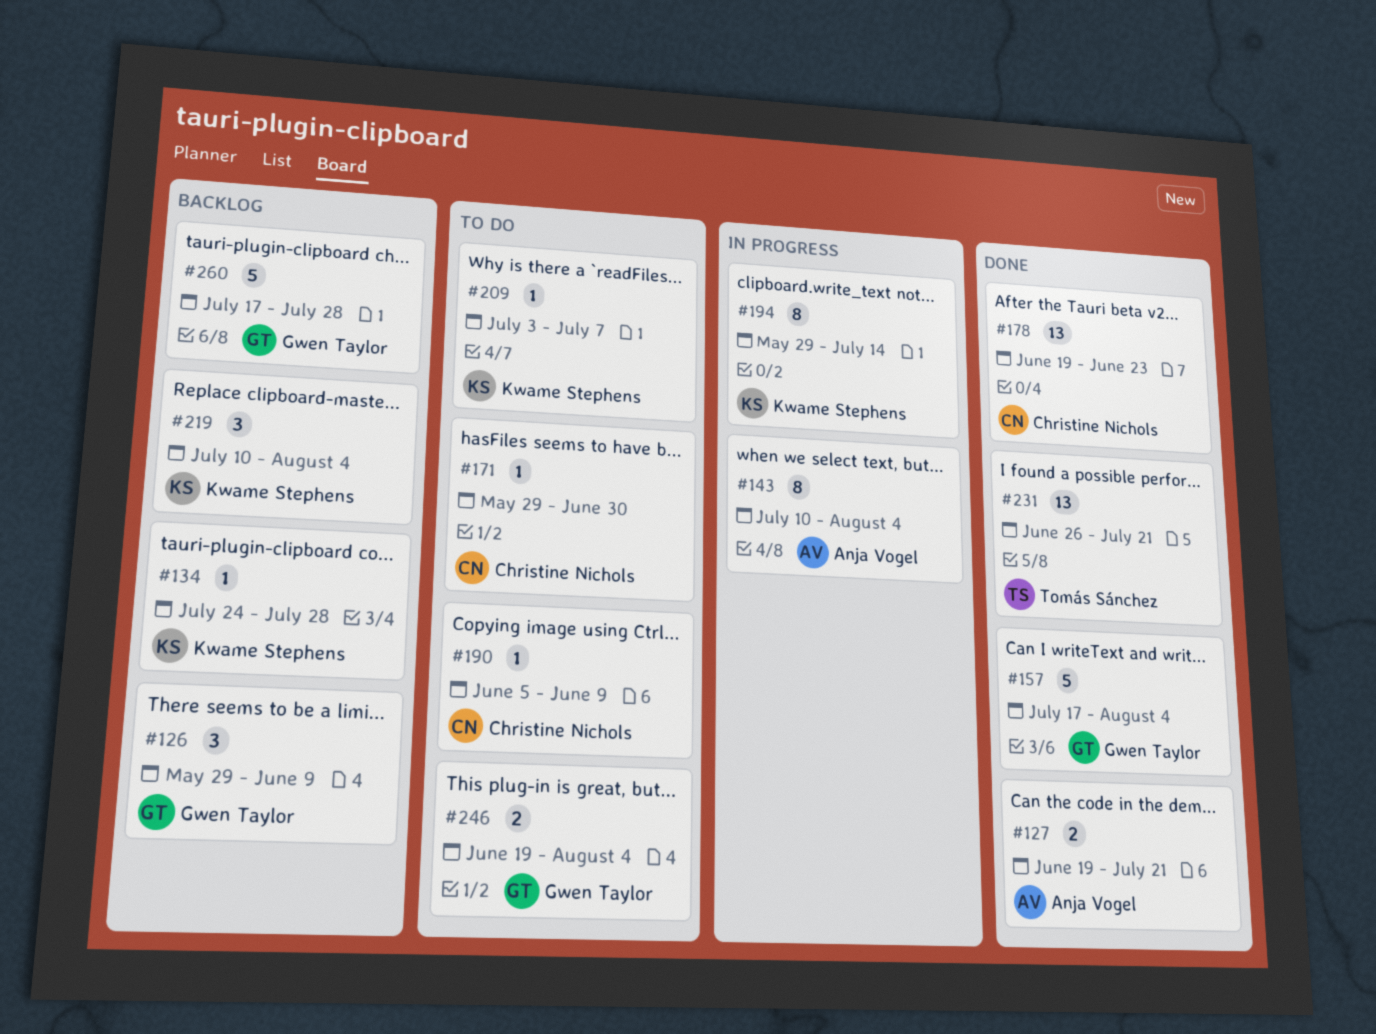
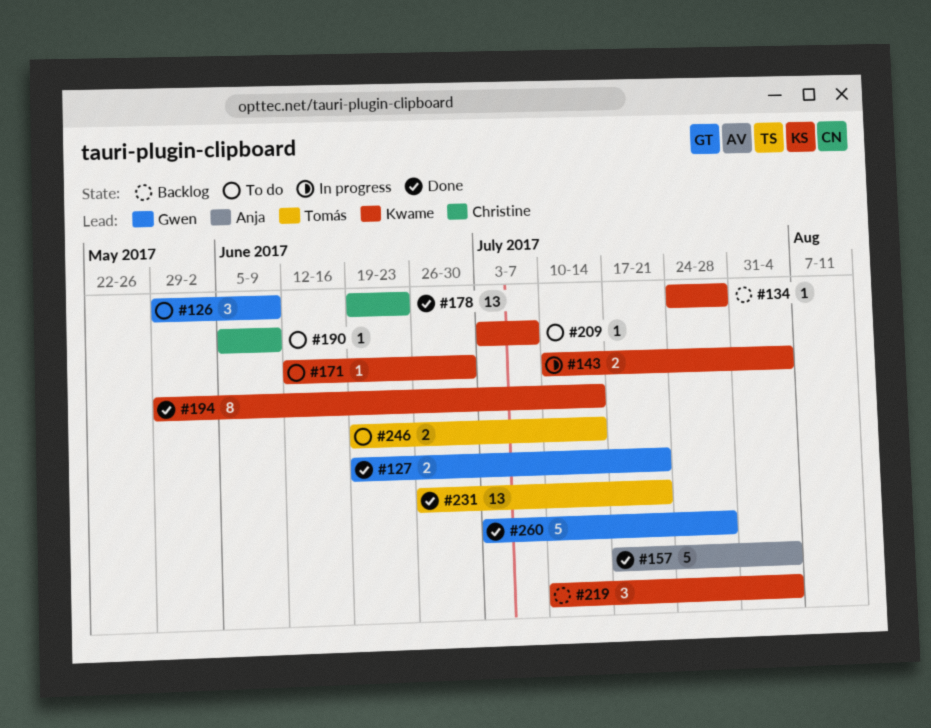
#126, status: Backlog -> To do
#127, owner: Anja Vogel -> Gwen Taylor
#143, owner: Anja Vogel -> Kwame Stephens
#143, estimate: 8 -> 2
#157, owner: Gwen Taylor -> Anja Vogel
#171, owner: Christine Nichols -> Kwame Stephens
#171, start: May 29 -> Jun 12
#194, status: In progress -> Done
#246, owner: Gwen Taylor -> Tomás Sánchez
#246, due: Aug 4 -> Jul 14
#260, status: Backlog -> Done
#260, start: Jul 17 -> Jul 3

